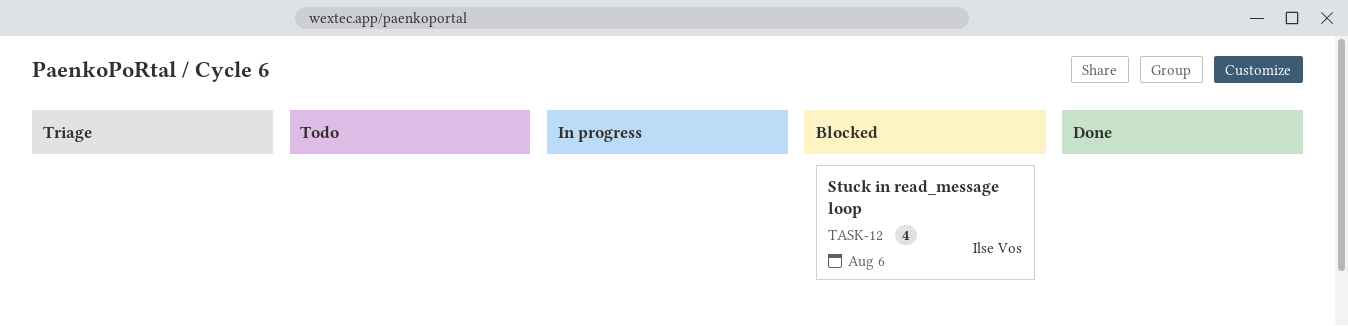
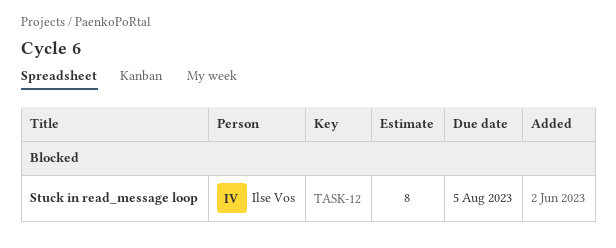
TASK-12, estimate: 4 -> 8
TASK-12, due: Aug 6 -> Aug 5

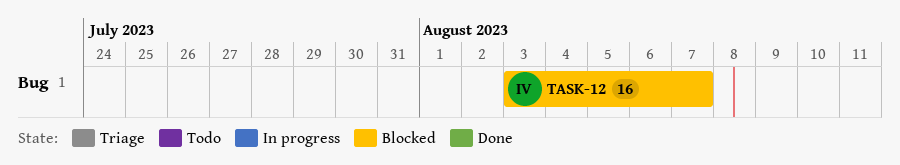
TASK-12, estimate: 8 -> 16
TASK-12, due: Aug 5 -> Aug 7

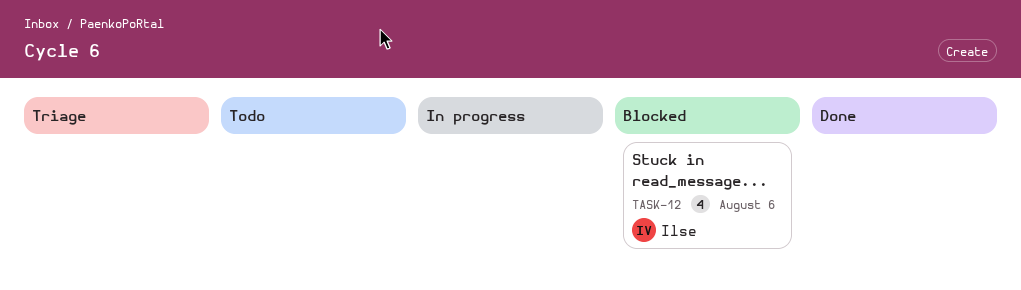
TASK-12, estimate: 16 -> 4
TASK-12, due: Aug 7 -> Aug 6

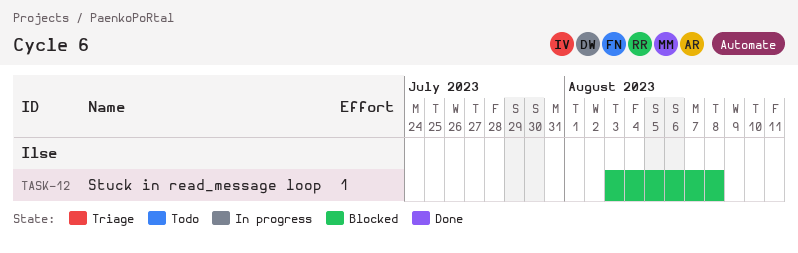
TASK-12, estimate: 4 -> 1
TASK-12, due: Aug 6 -> Aug 8

